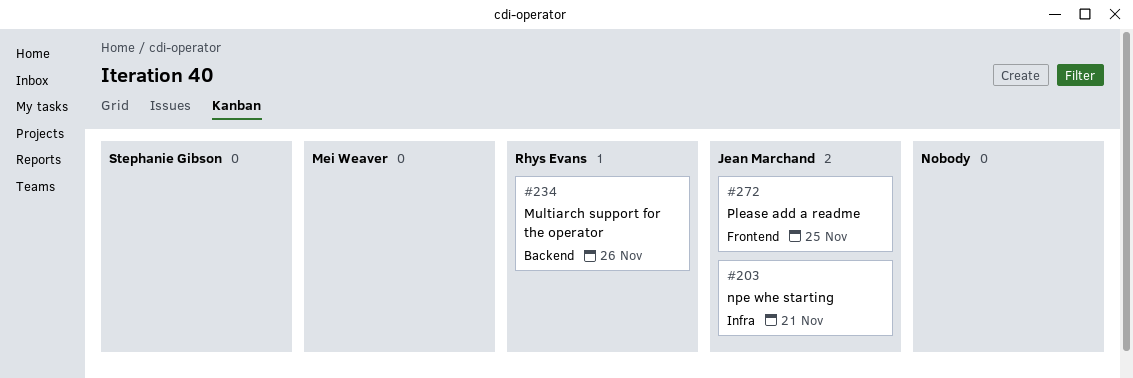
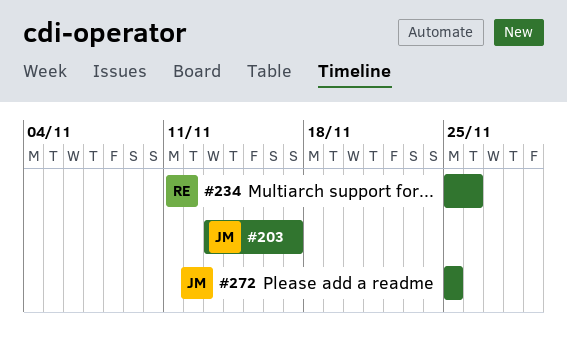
#203, due: Nov 21 -> Nov 17

